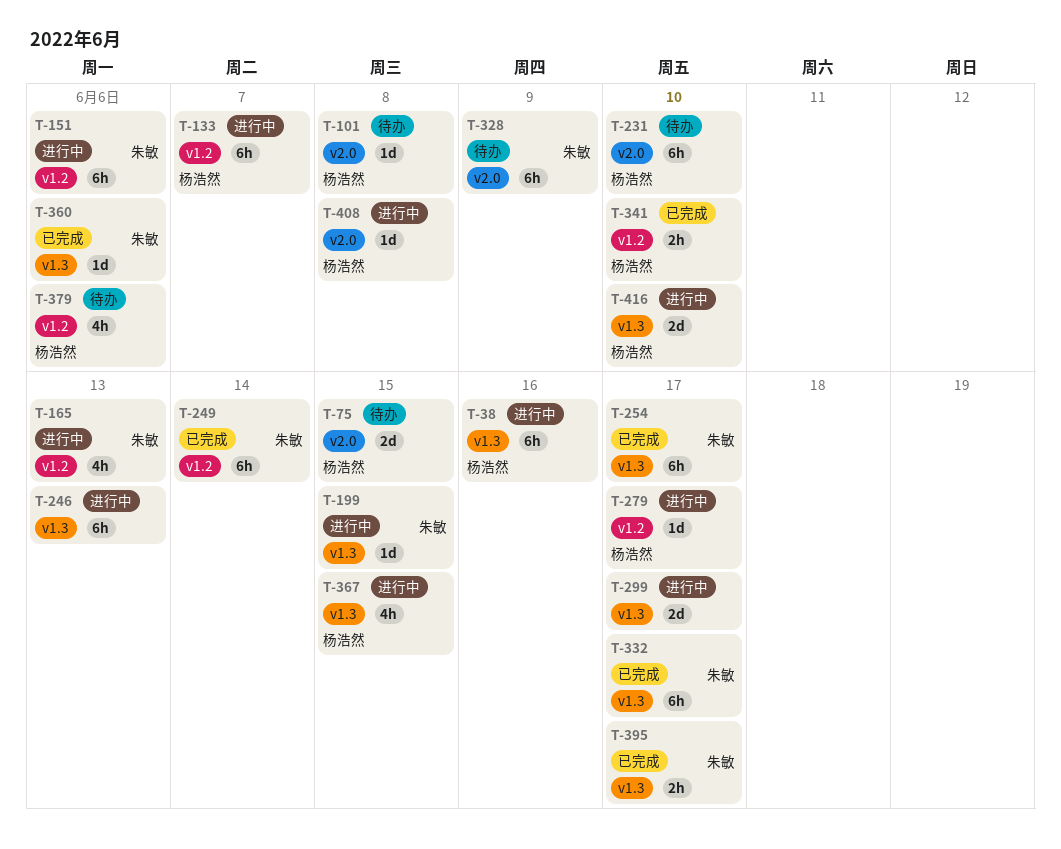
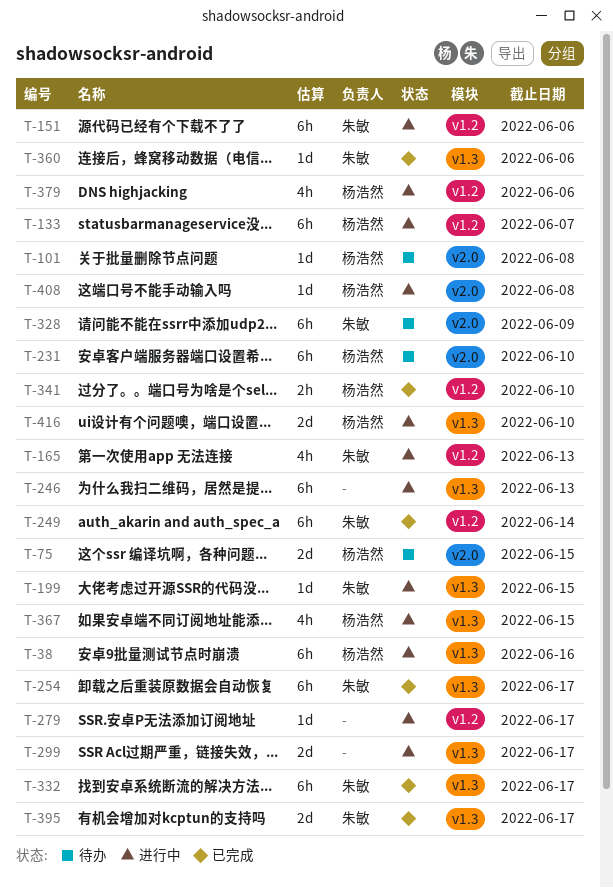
T-279, owner: 杨浩然 -> none
T-379, status: 待办 -> 进行中
T-395, estimate: 2h -> 2d

